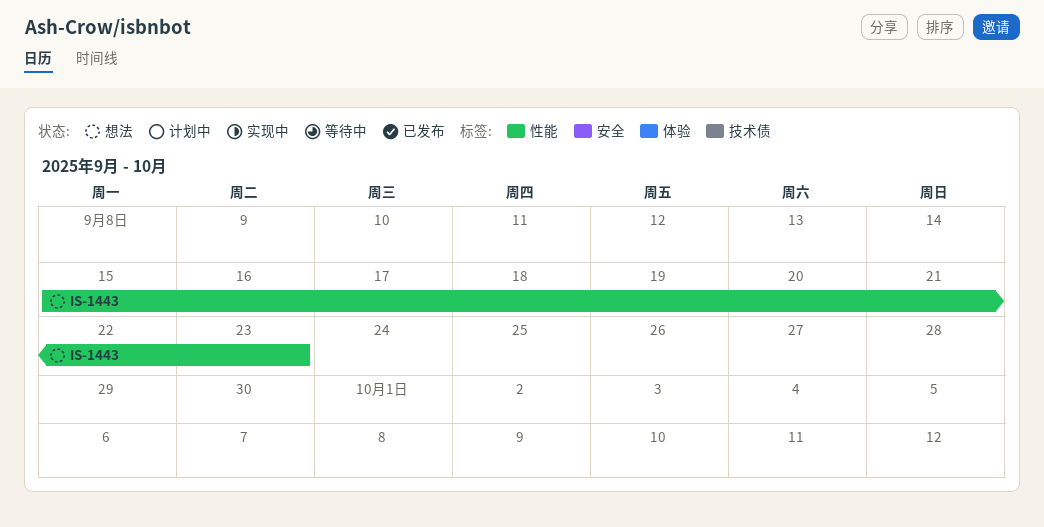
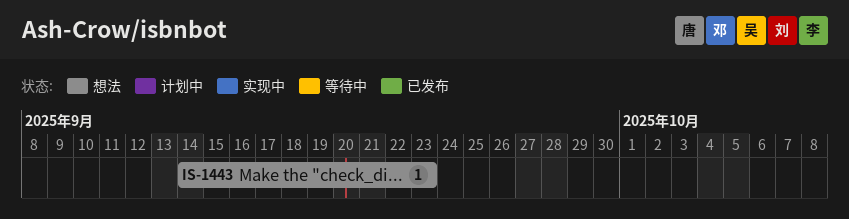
IS-1443, start: Sep 15 -> Sep 14

